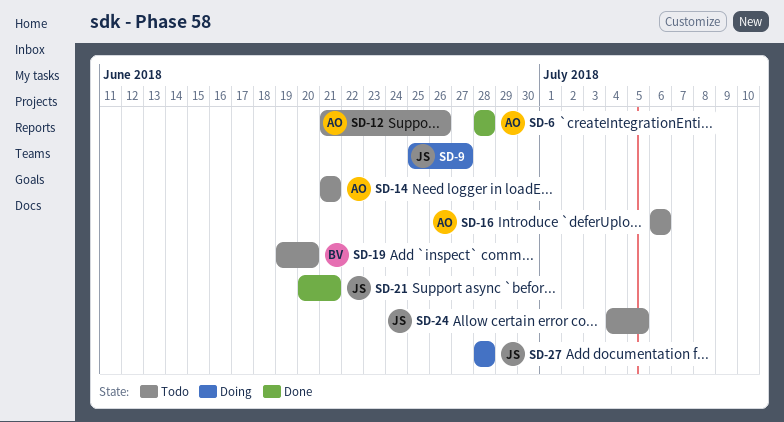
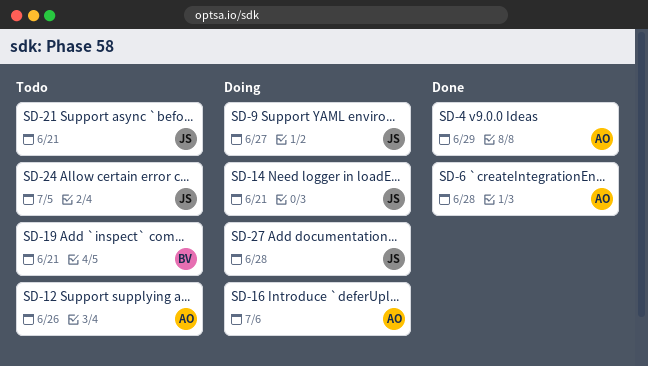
SD-4: none -> present
SD-14, status: Todo -> Doing
SD-14, owner: AO -> JS
SD-16, status: Todo -> Doing
SD-19, due: Jun 20 -> Jun 21
SD-21, status: Done -> Todo

